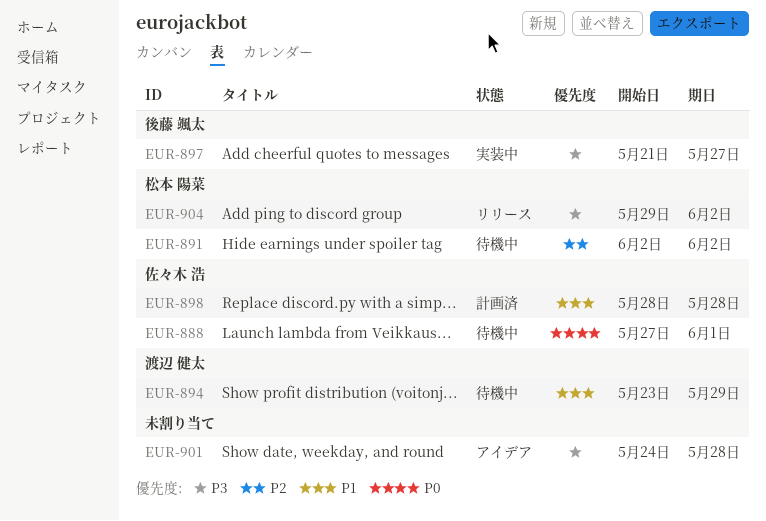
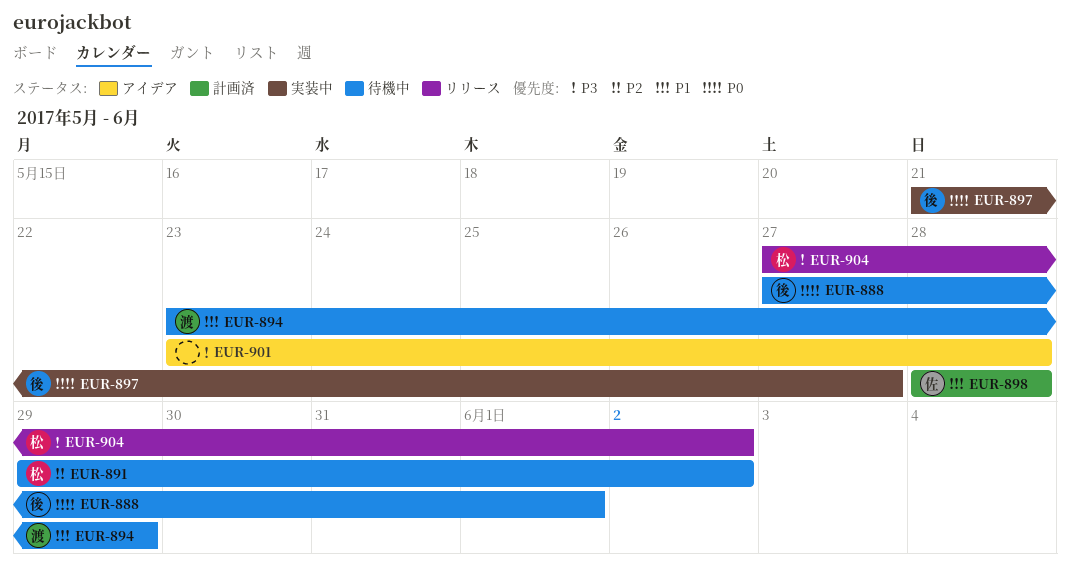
EUR-888, owner: 佐々木 浩 -> 後藤 颯太
EUR-891, start: Jun 2 -> May 29
EUR-897, priority: P3 -> P0
EUR-901, start: May 24 -> May 23
EUR-904, start: May 29 -> May 27

